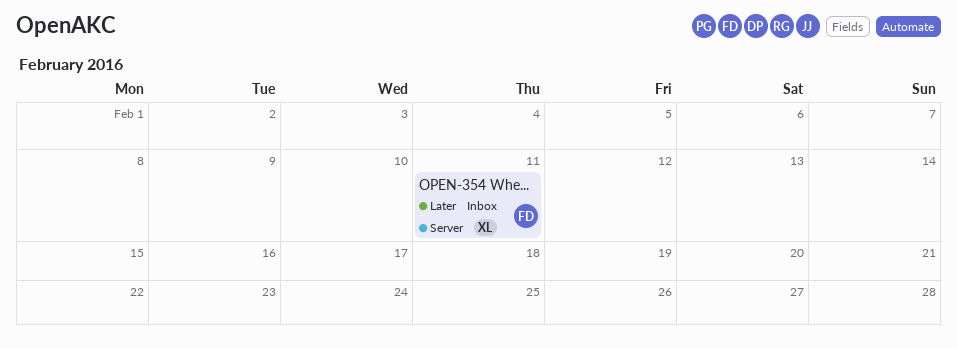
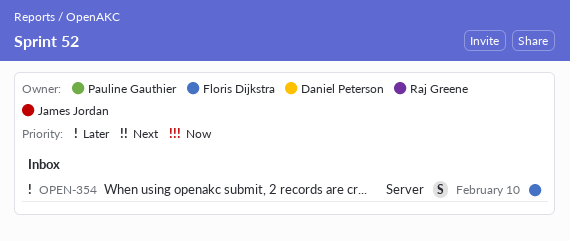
OPEN-354, estimate: XL -> S
OPEN-354, due: Feb 11 -> Feb 10

